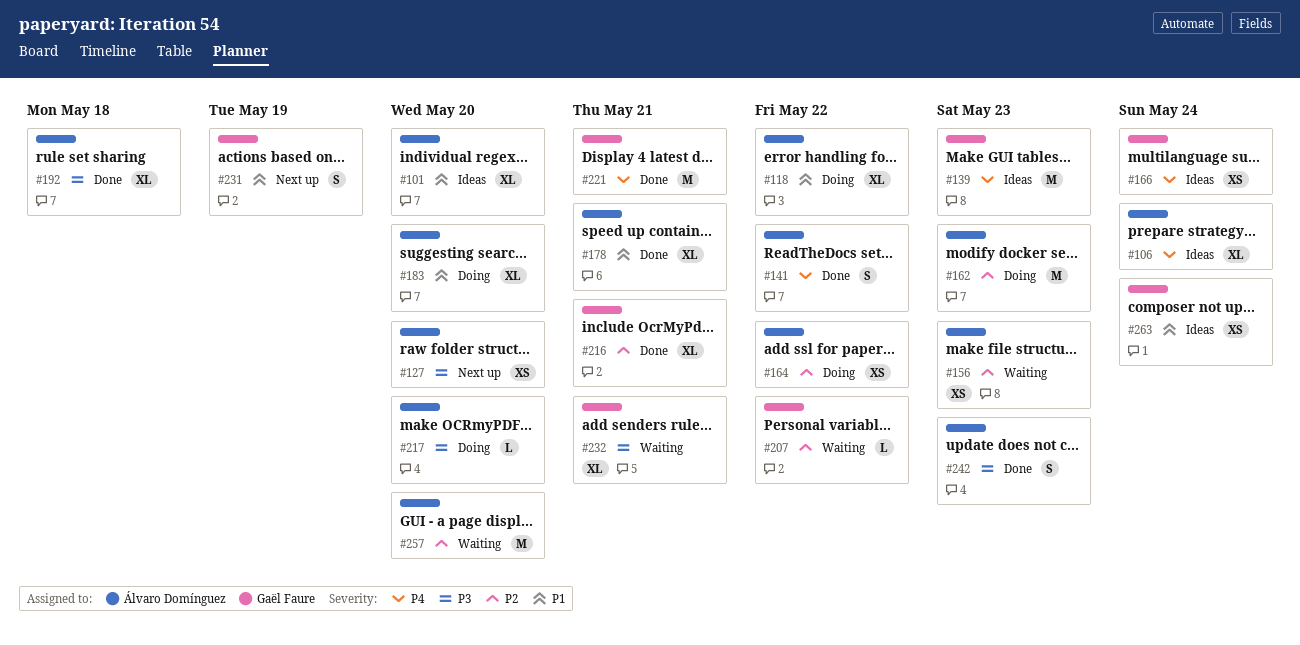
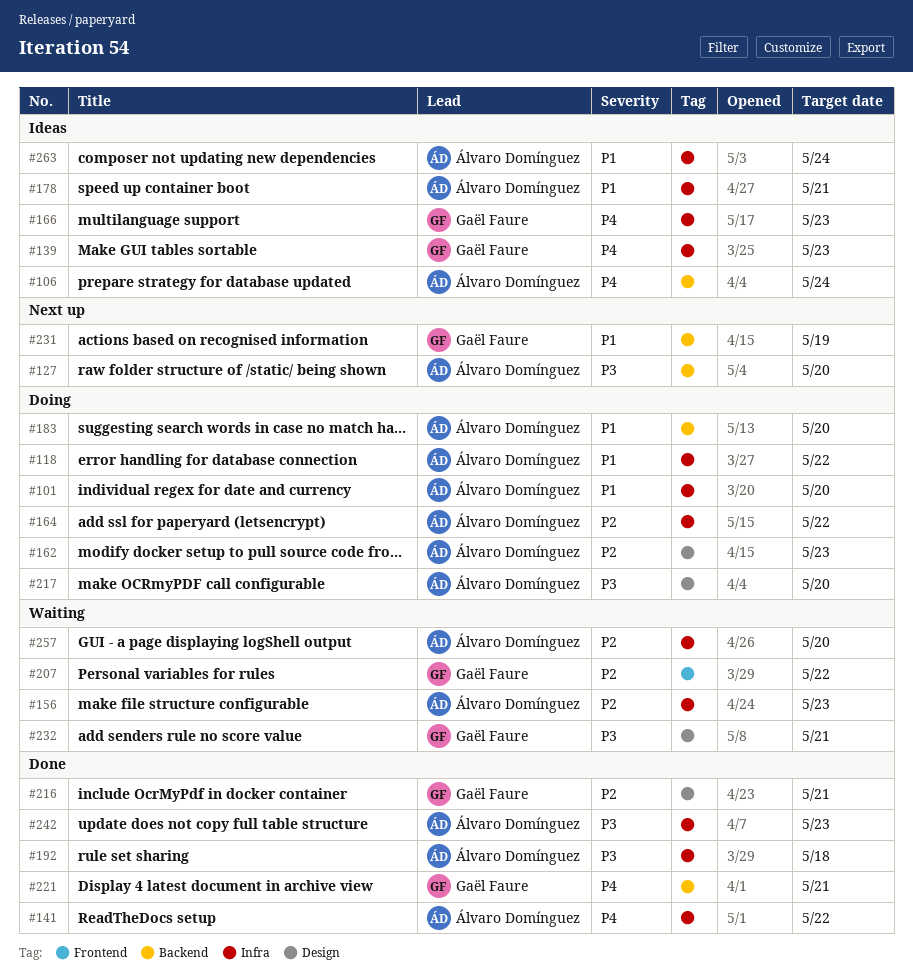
#101, status: Ideas -> Doing
#166, due: May 24 -> May 23
#178, status: Done -> Ideas
#263, owner: Gaël Faure -> Álvaro Domínguez

